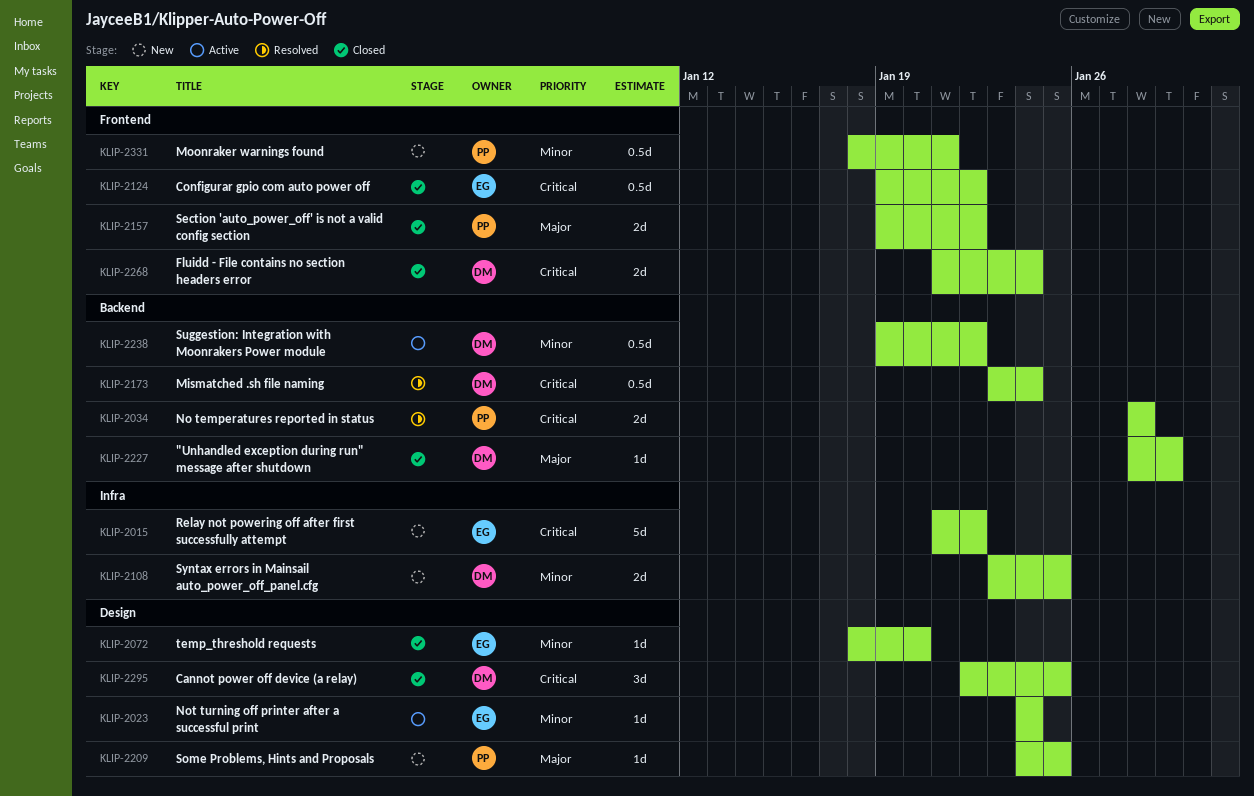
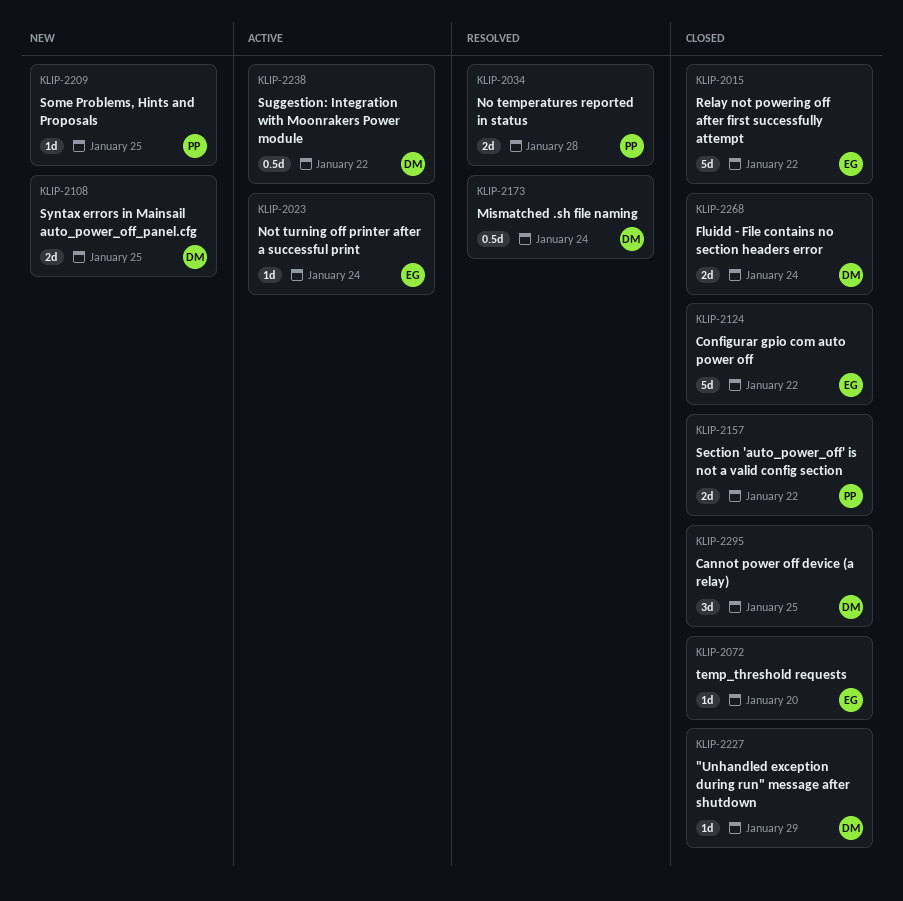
KLIP-2015, status: New -> Closed
KLIP-2124, estimate: 0.5d -> 5d
KLIP-2331: present -> none

